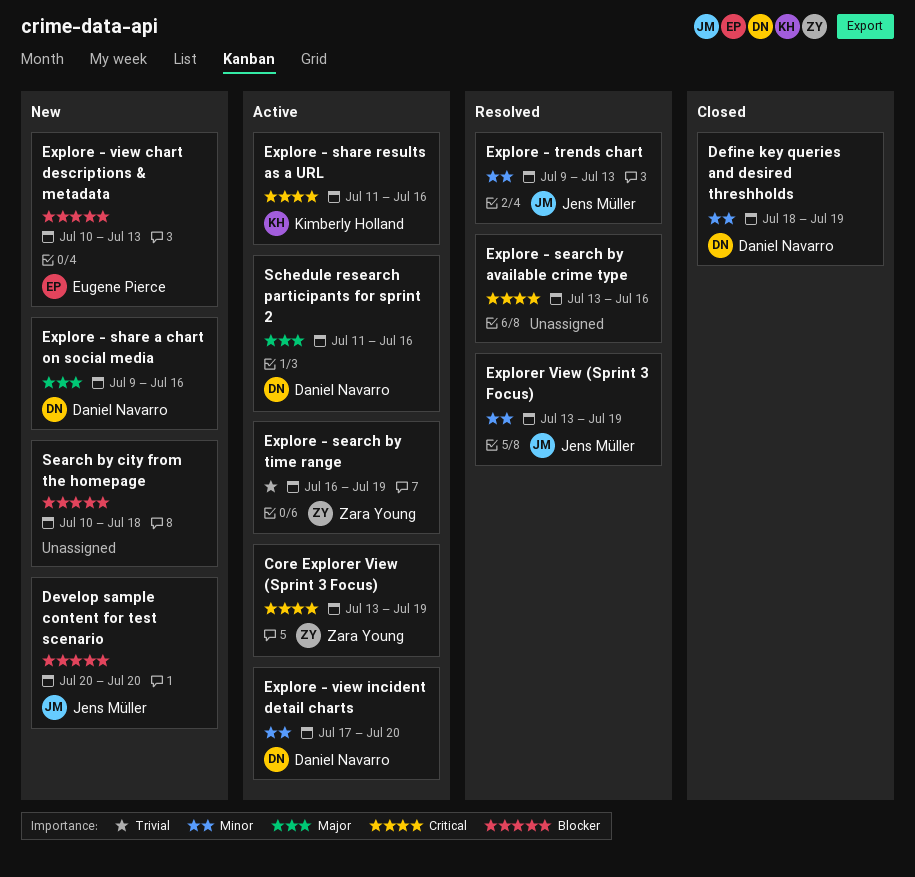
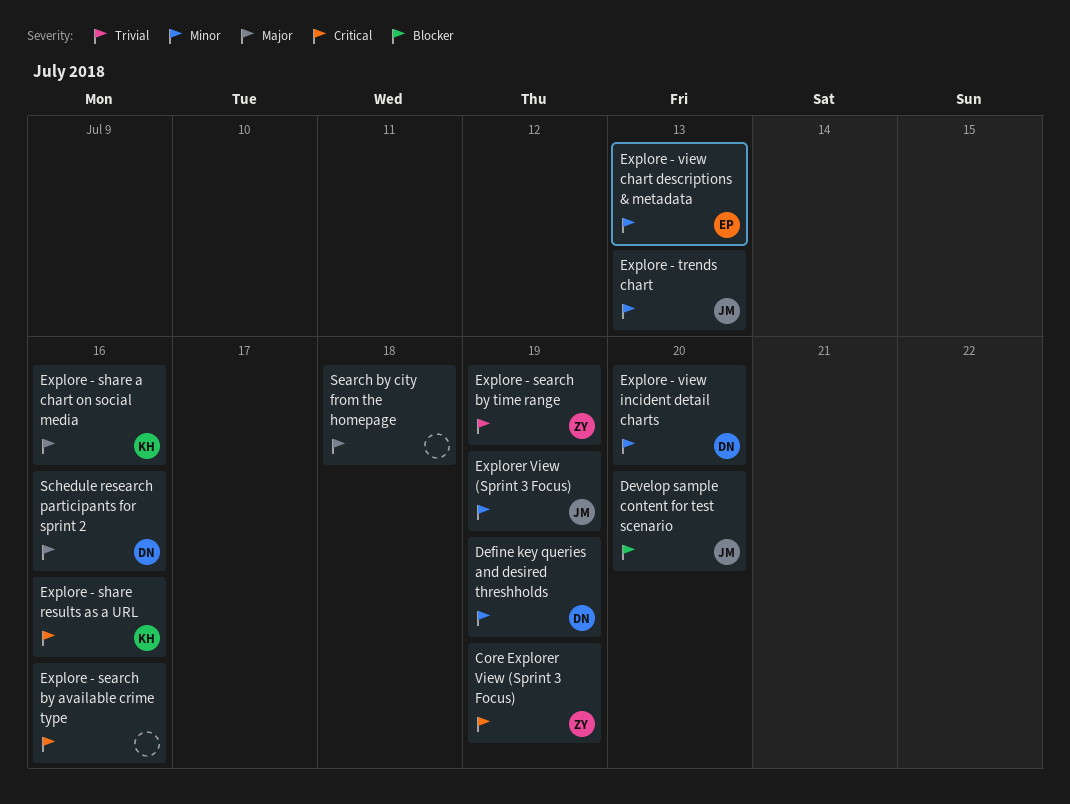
Explore - share a chart on social media, owner: Daniel Navarro -> Kimberly Holland
Explore - view chart descriptions & metadata, priority: Blocker -> Minor
Search by city from the homepage, priority: Blocker -> Major

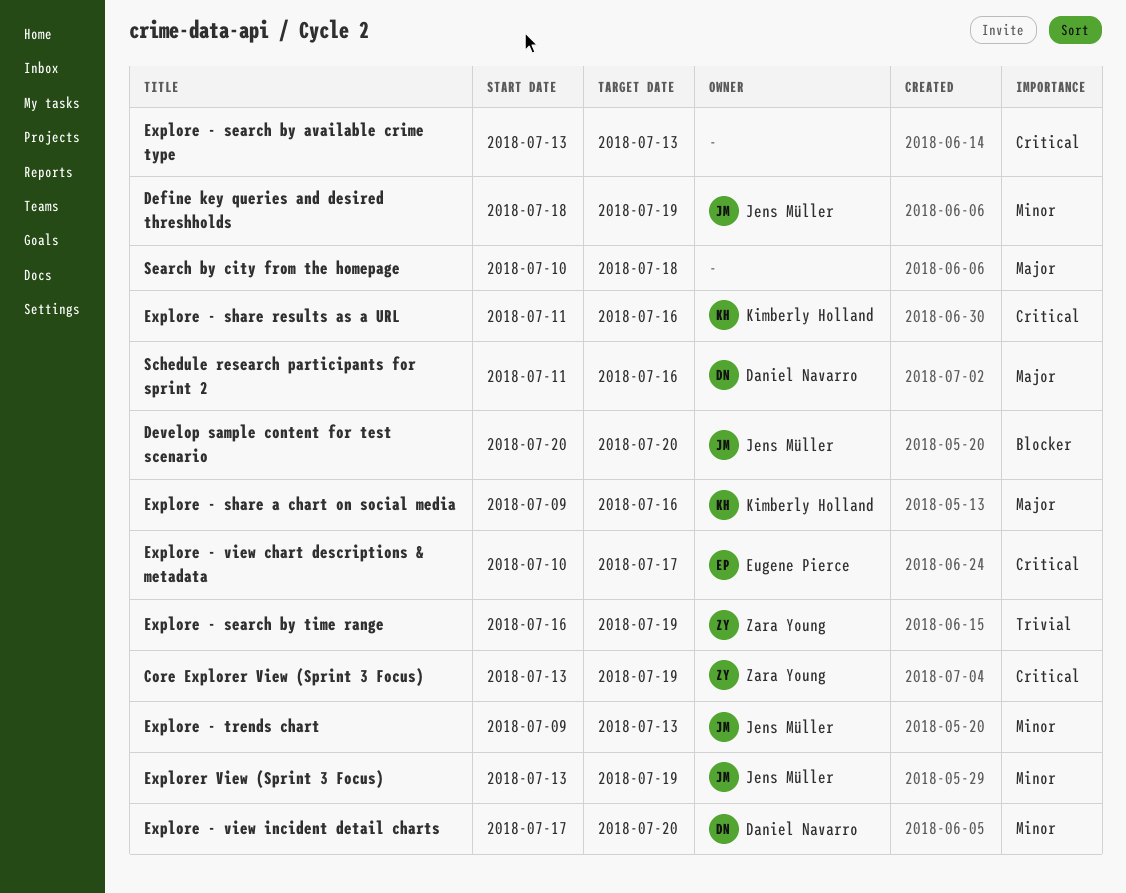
Define key queries and desired threshholds, owner: Daniel Navarro -> Jens Müller
Explore - search by available crime type, due: Jul 16 -> Jul 13
Explore - view chart descriptions & metadata, priority: Minor -> Critical
Explore - view chart descriptions & metadata, due: Jul 13 -> Jul 17

